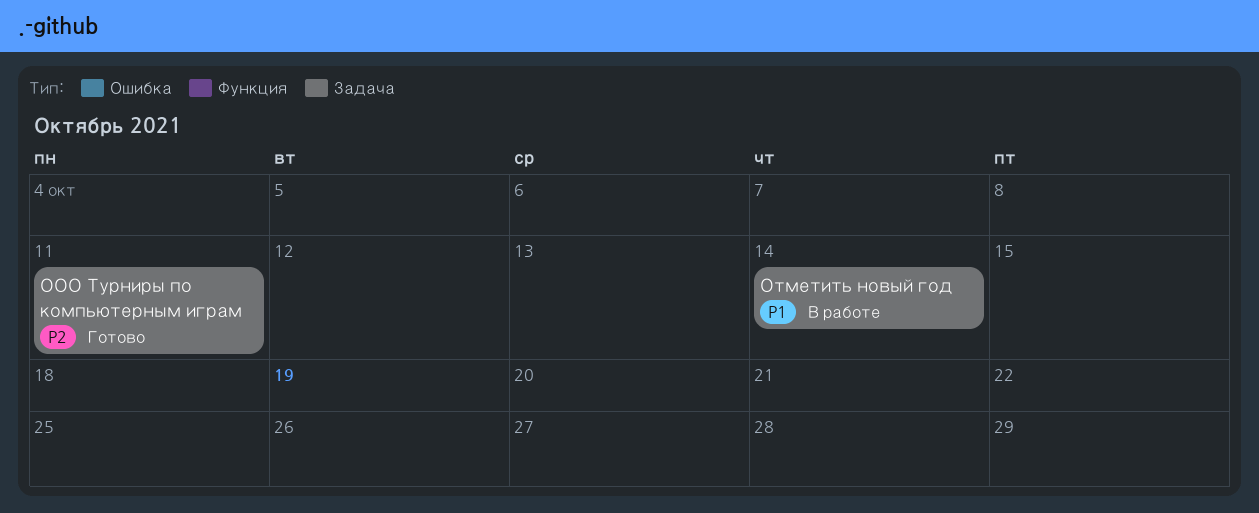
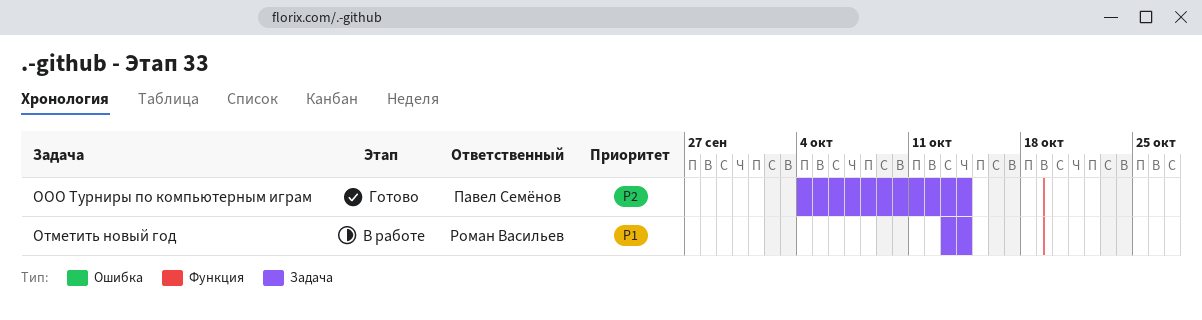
ООО Турниры по компьютерным играм, due: Oct 11 -> Oct 14

